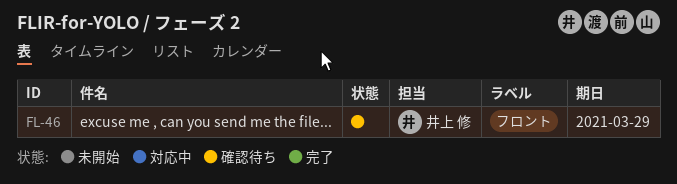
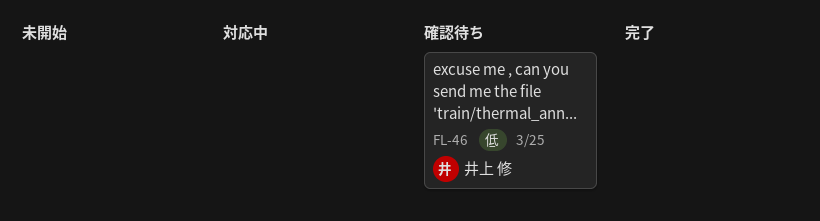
FL-46, due: Mar 29 -> Mar 25

